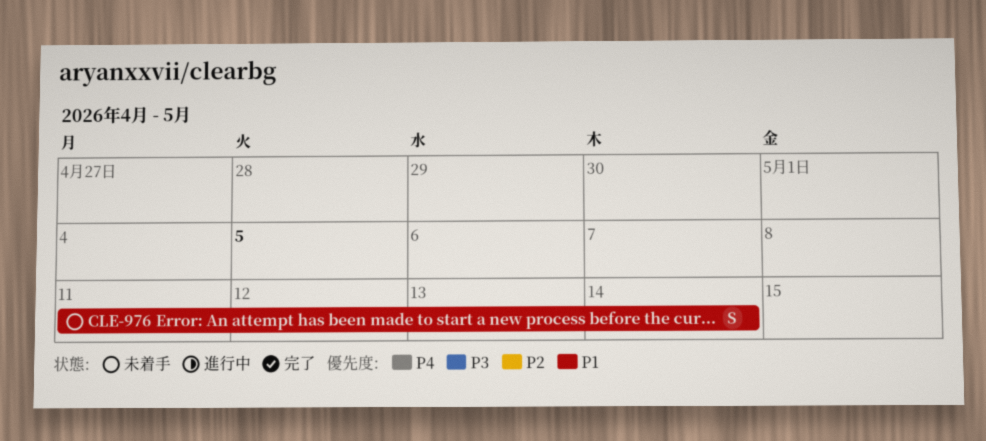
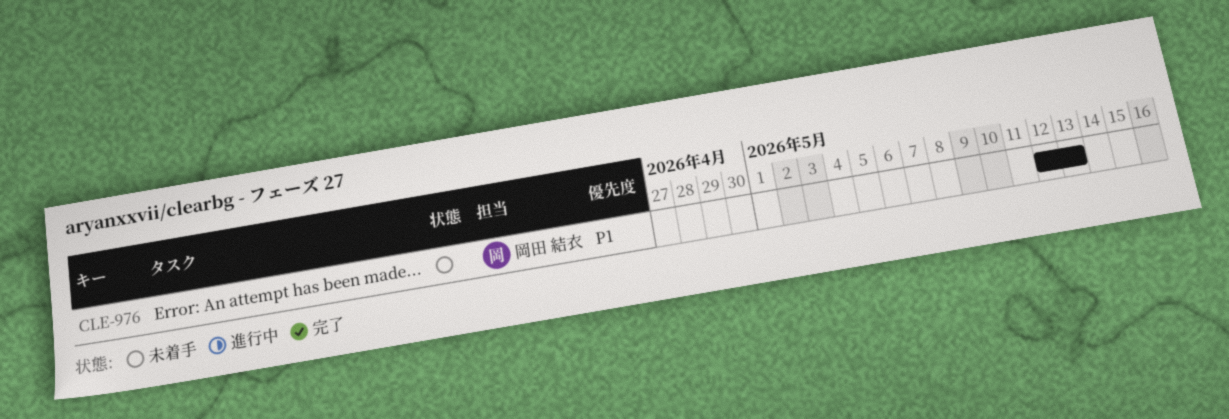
CLE-976, start: May 11 -> May 12
CLE-976, due: May 14 -> May 13

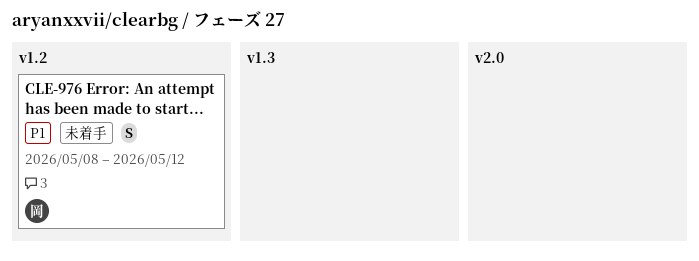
CLE-976, start: May 12 -> May 8
CLE-976, due: May 13 -> May 12

